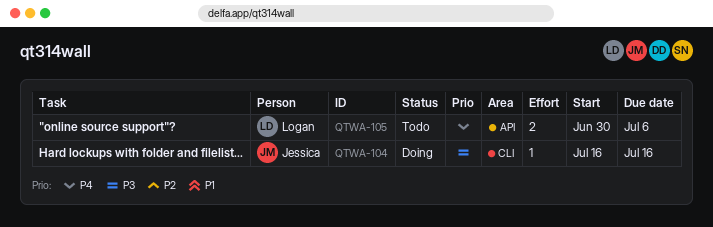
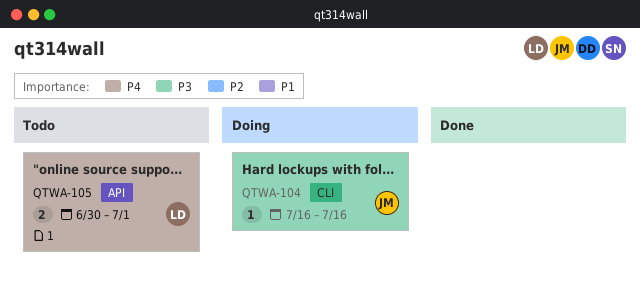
QTWA-105, due: Jul 6 -> Jul 1

